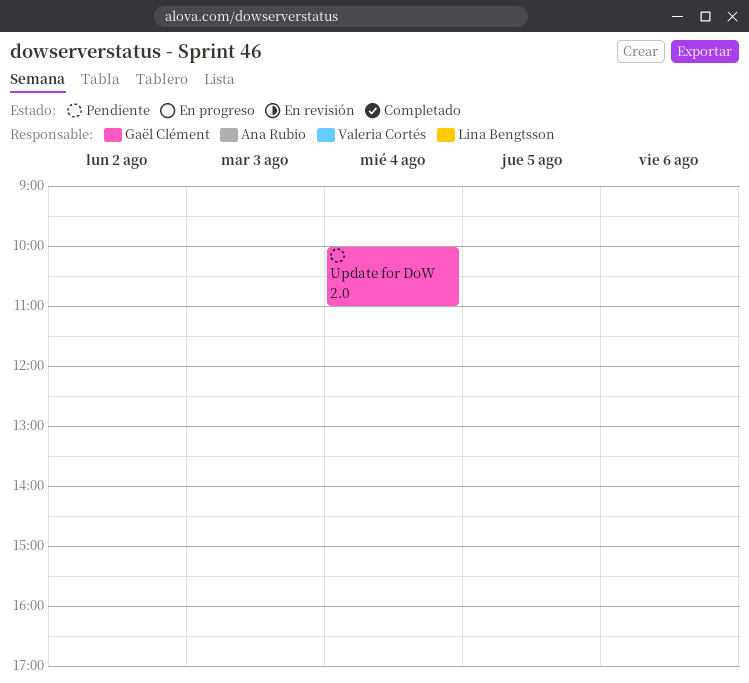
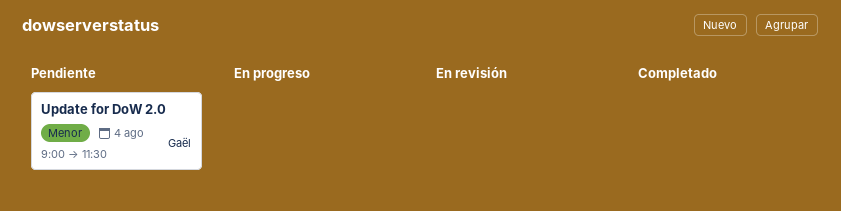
Update for DoW 2.0, begins: 10:00 -> 09:00
Update for DoW 2.0, ends: 11:00 -> 11:30

